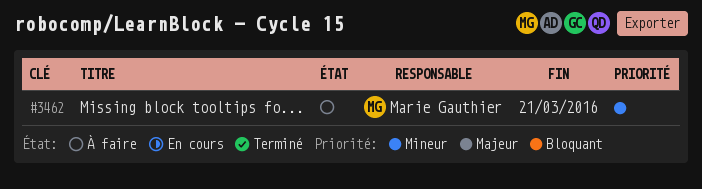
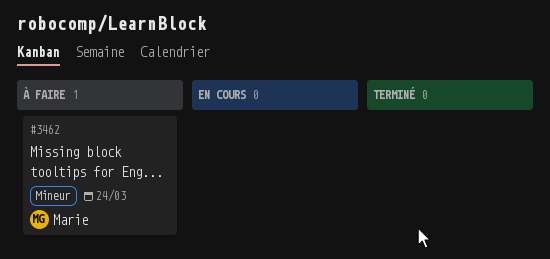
#3462, due: Mar 21 -> Mar 24

